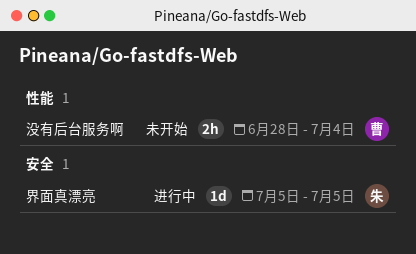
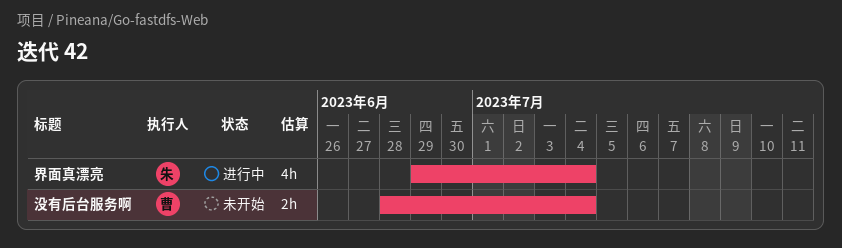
界面真漂亮, estimate: 1d -> 4h
界面真漂亮, start: Jul 5 -> Jun 29
界面真漂亮, due: Jul 5 -> Jul 4

